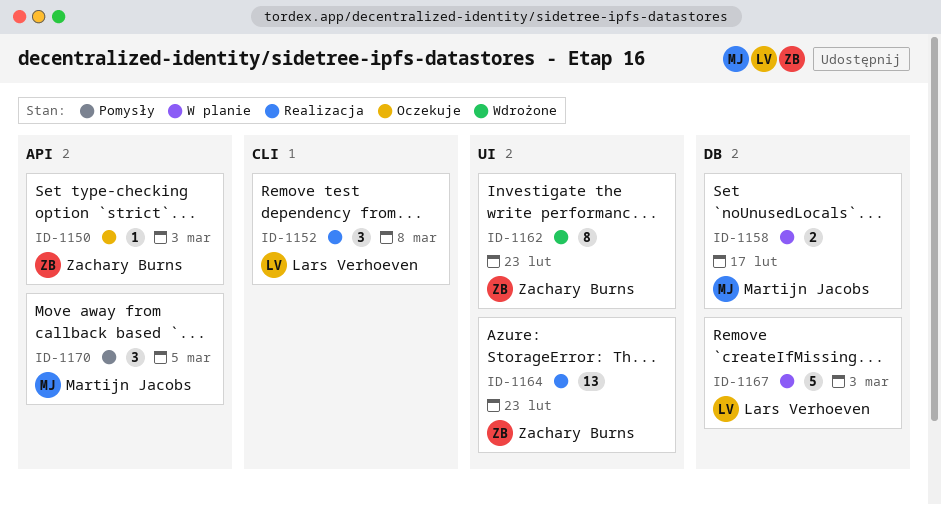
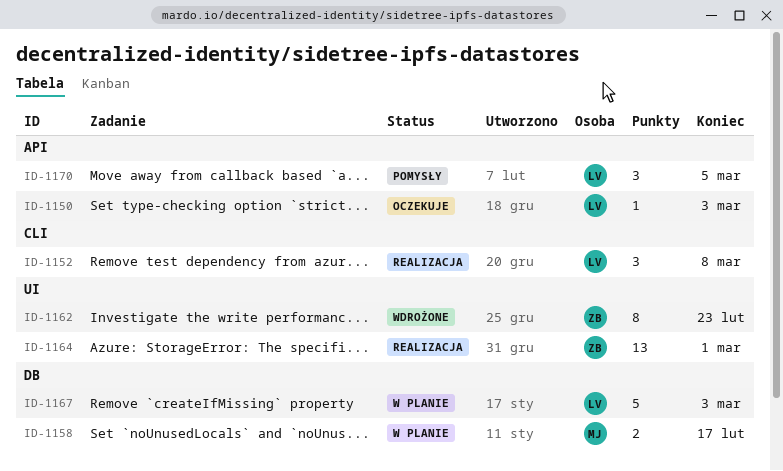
ID-1150, owner: Zachary Burns -> Lars Verhoeven
ID-1164, due: Feb 23 -> Mar 1
ID-1170, owner: Martijn Jacobs -> Lars Verhoeven

